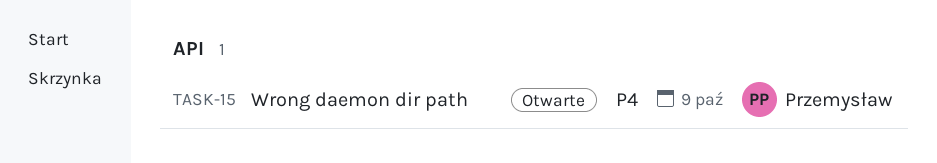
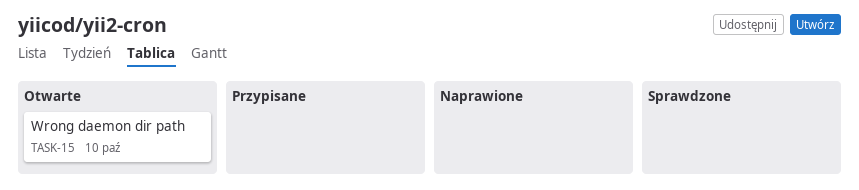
TASK-15, due: Oct 9 -> Oct 10

